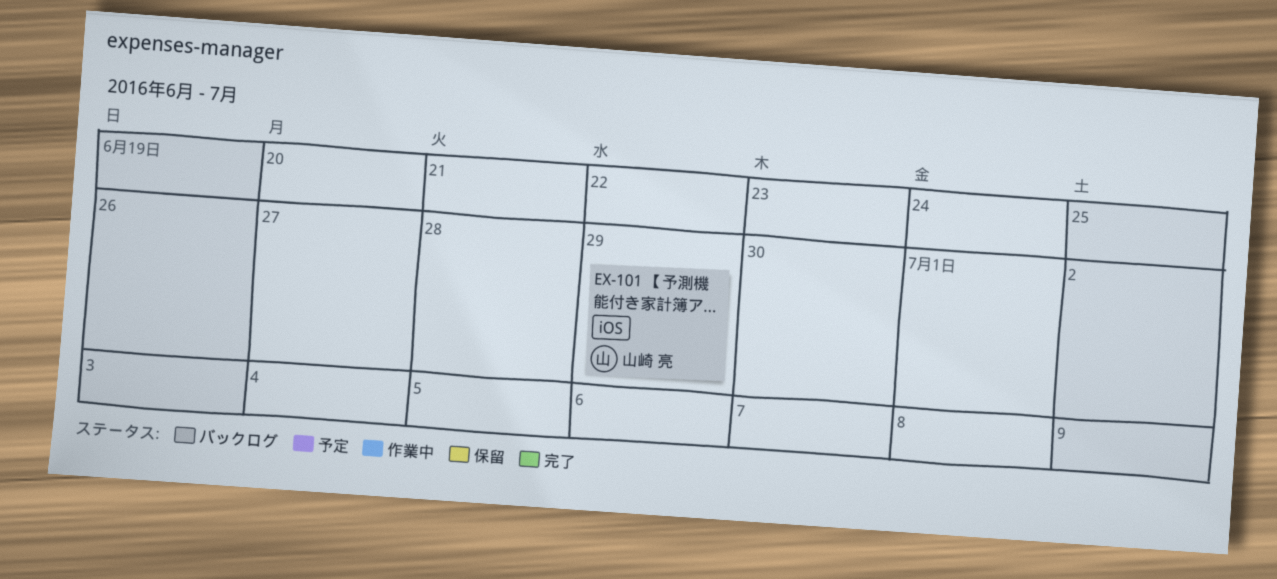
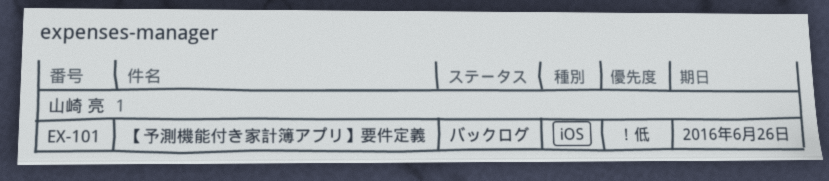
EX-101, due: Jun 29 -> Jun 26

